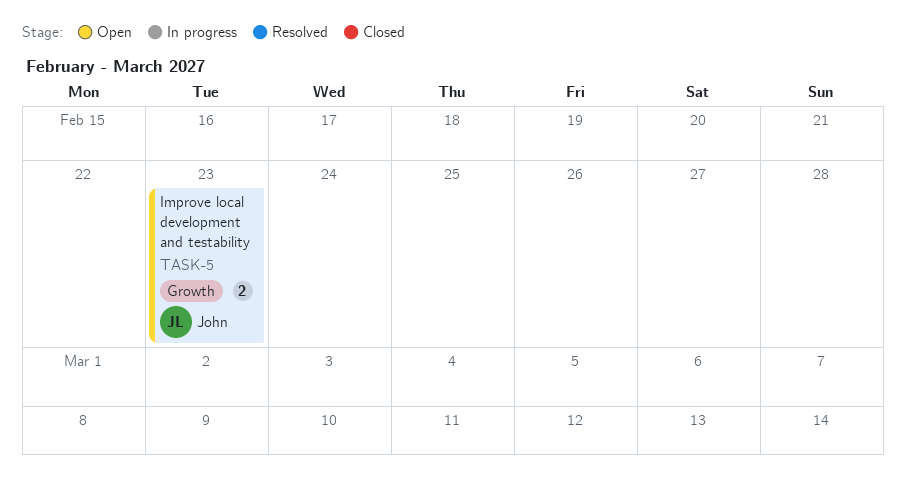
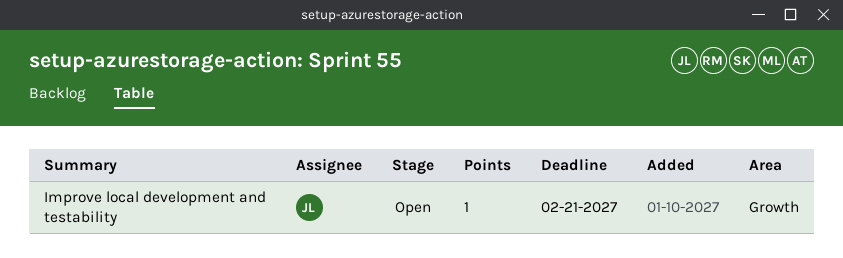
Improve local development and testability, estimate: 2 -> 1
Improve local development and testability, due: Feb 23 -> Feb 21

